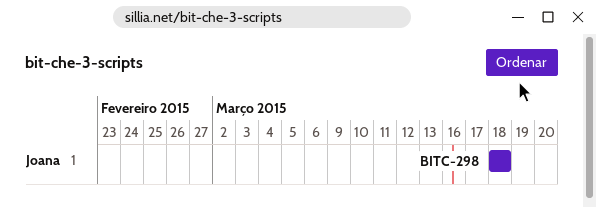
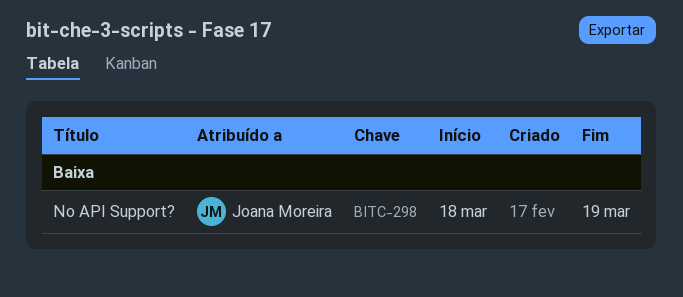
BITC-298, due: Mar 18 -> Mar 19

